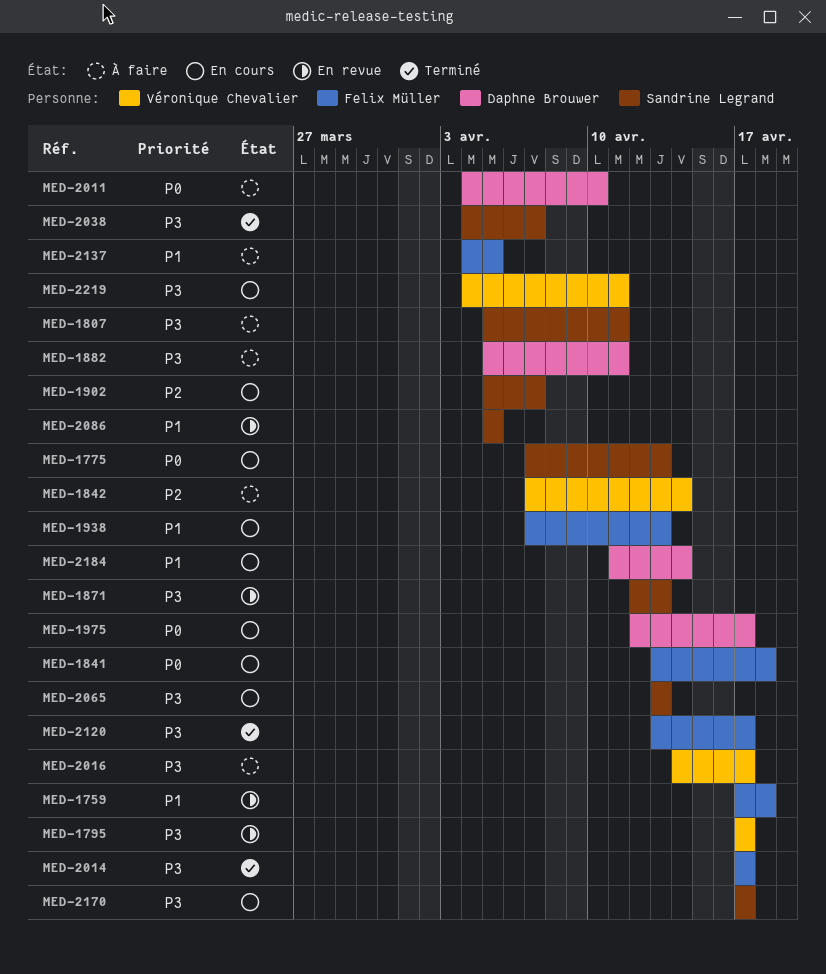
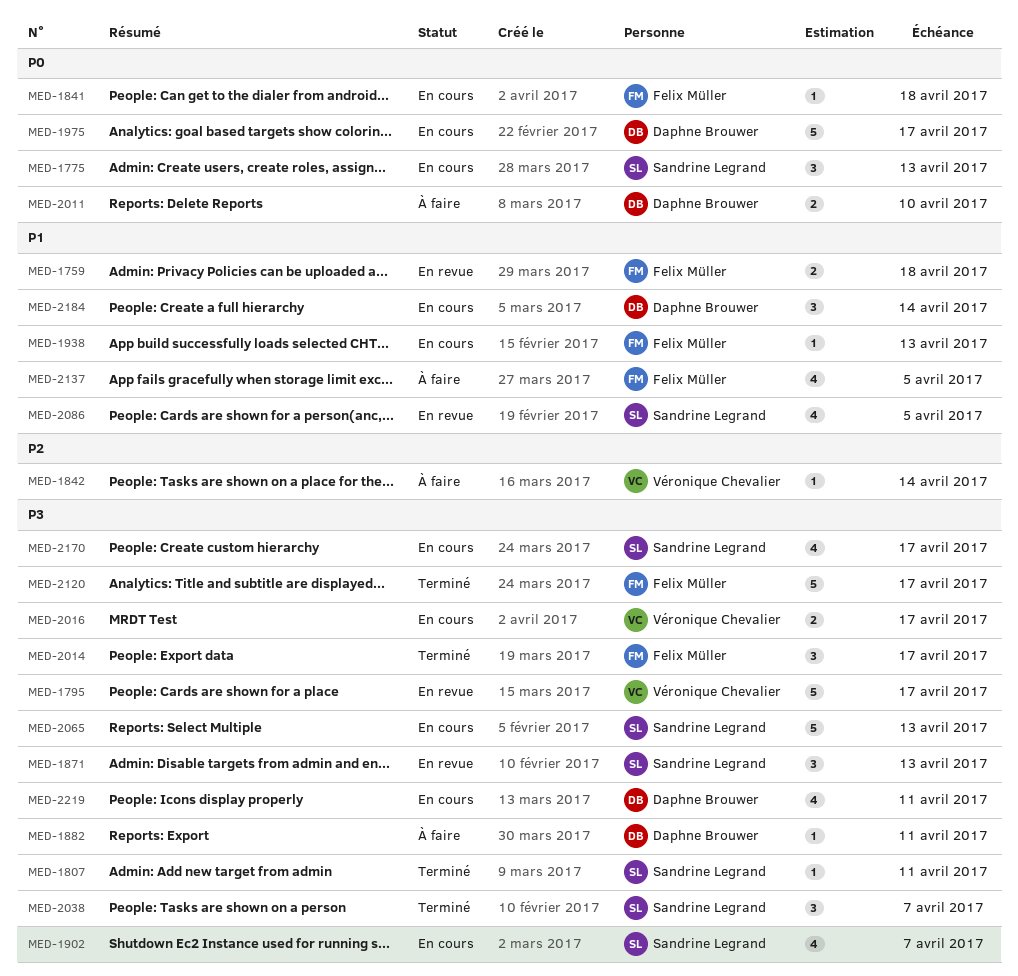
MED-1807, status: À faire -> Terminé
MED-1902, priority: P2 -> P3
MED-2016, status: À faire -> En cours
MED-2219, owner: Véronique Chevalier -> Daphne Brouwer

